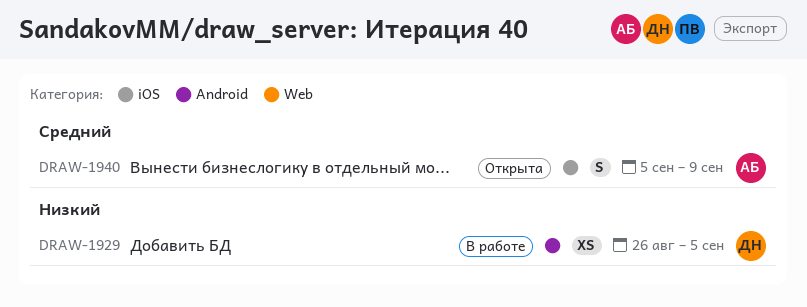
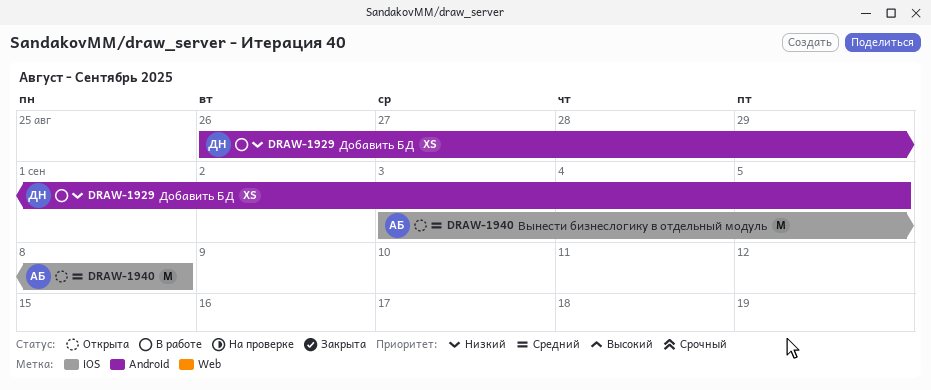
DRAW-1940, estimate: S -> M
DRAW-1940, start: Sep 5 -> Sep 3
DRAW-1940, due: Sep 9 -> Sep 8

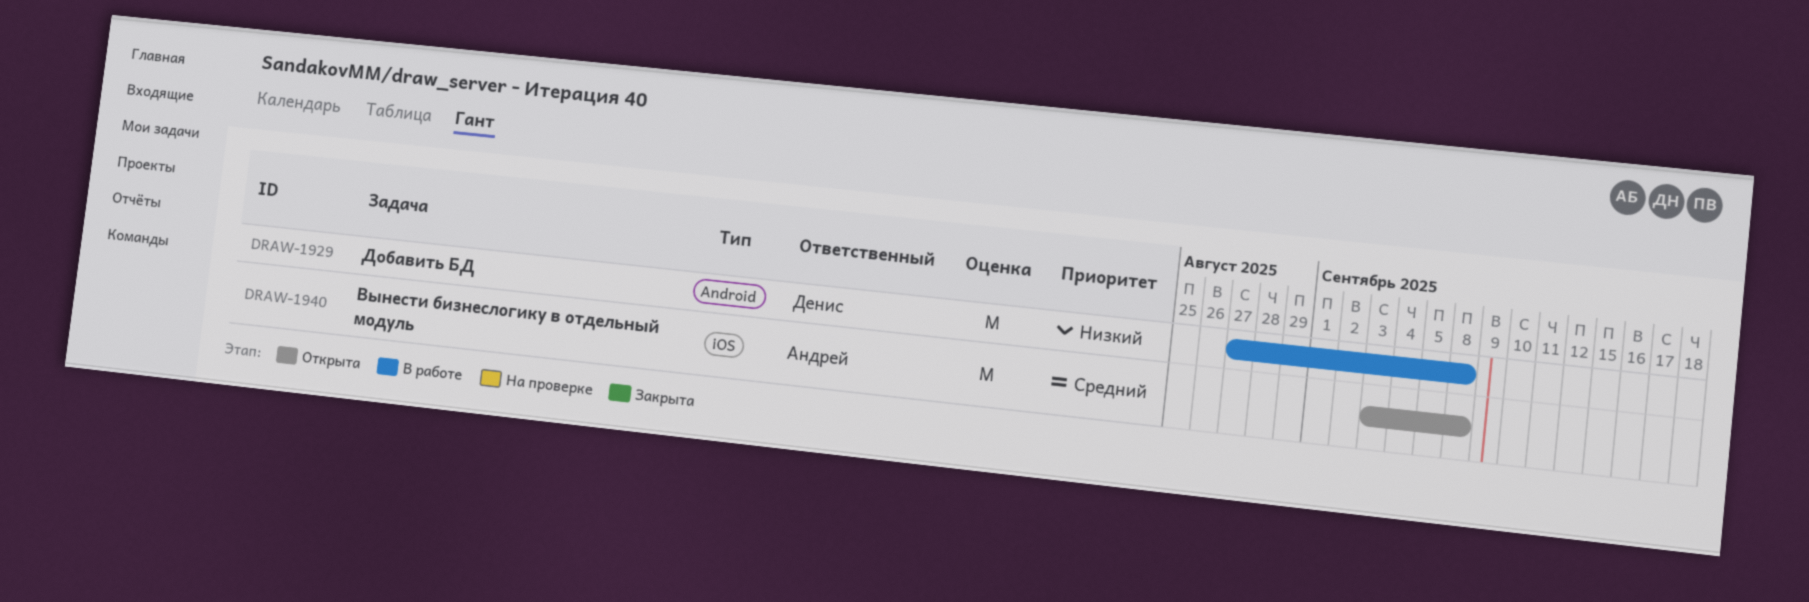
DRAW-1929, estimate: XS -> M
DRAW-1929, start: Aug 26 -> Aug 27
DRAW-1929, due: Sep 5 -> Sep 8

